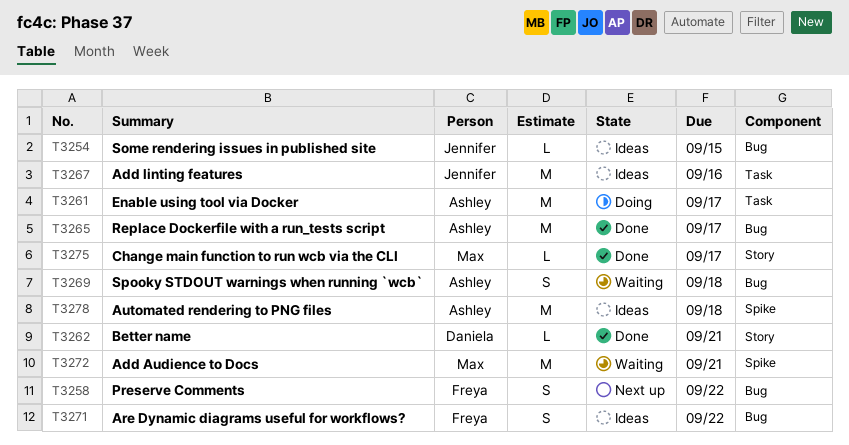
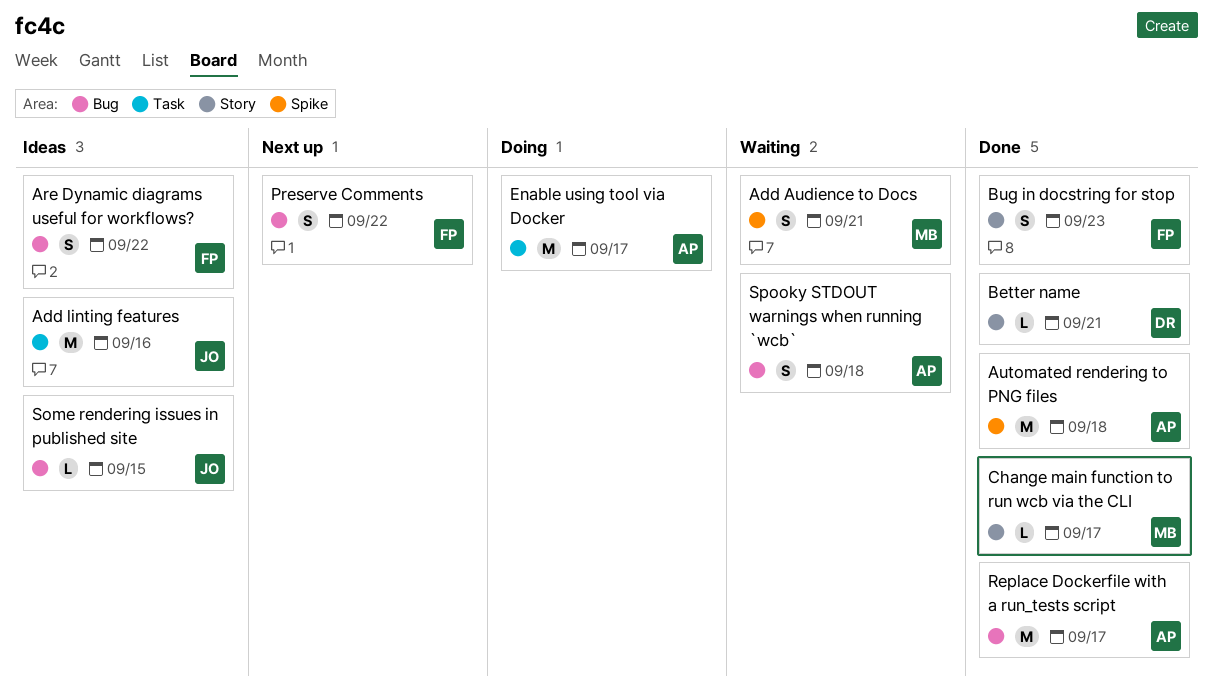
Add Audience to Docs, estimate: M -> S
Automated rendering to PNG files, status: Ideas -> Done
Bug in docstring for stop: none -> present

